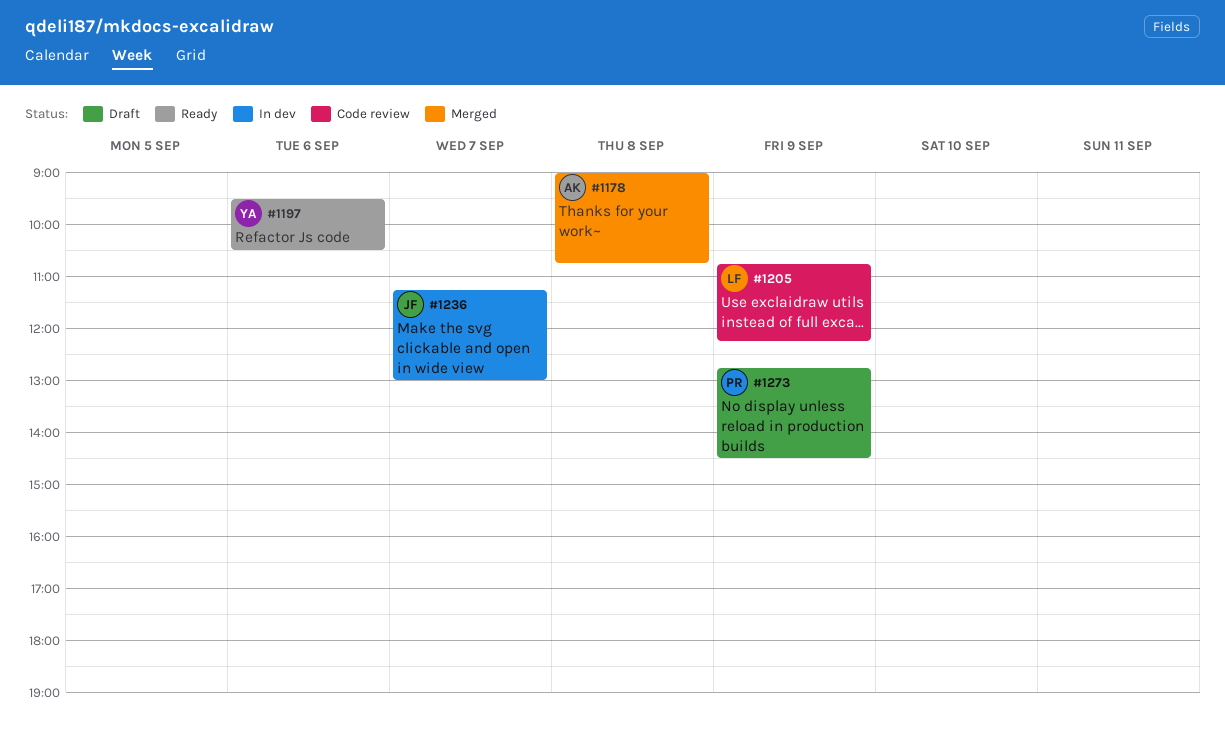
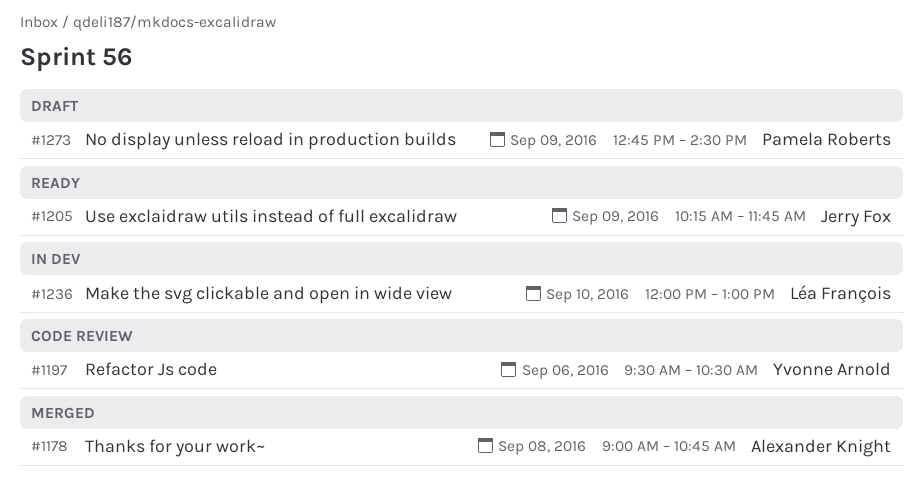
#1197, status: Ready -> Code review
#1205, status: Code review -> Ready
#1205, owner: Léa François -> Jerry Fox
#1205, begins: 10:45 -> 10:15
#1205, ends: 12:15 -> 11:45
#1236, owner: Jerry Fox -> Léa François
#1236, day: Sep 7 -> Sep 10
#1236, begins: 11:15 -> 12:00

